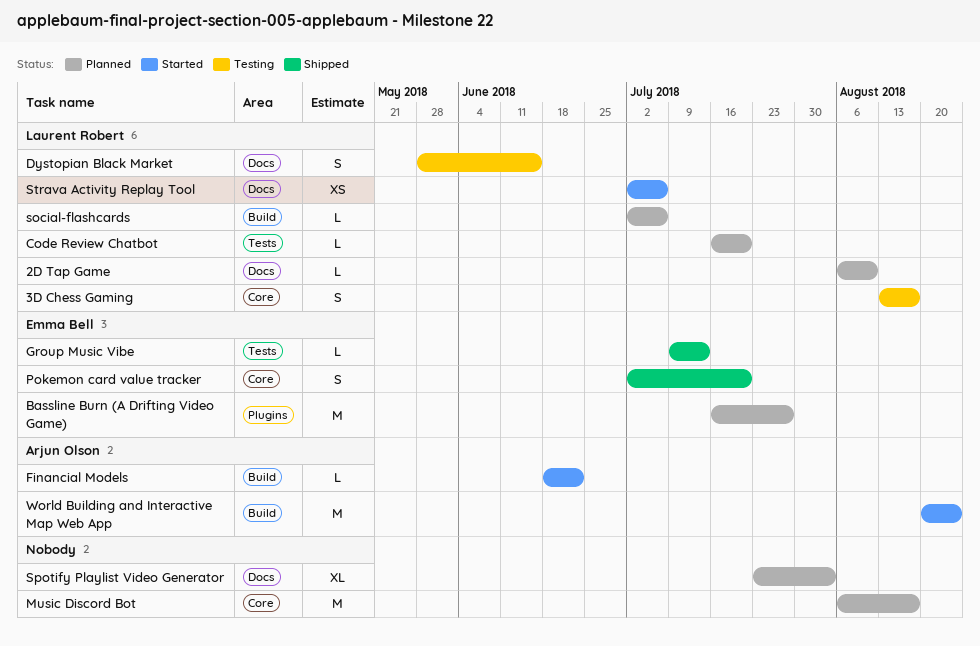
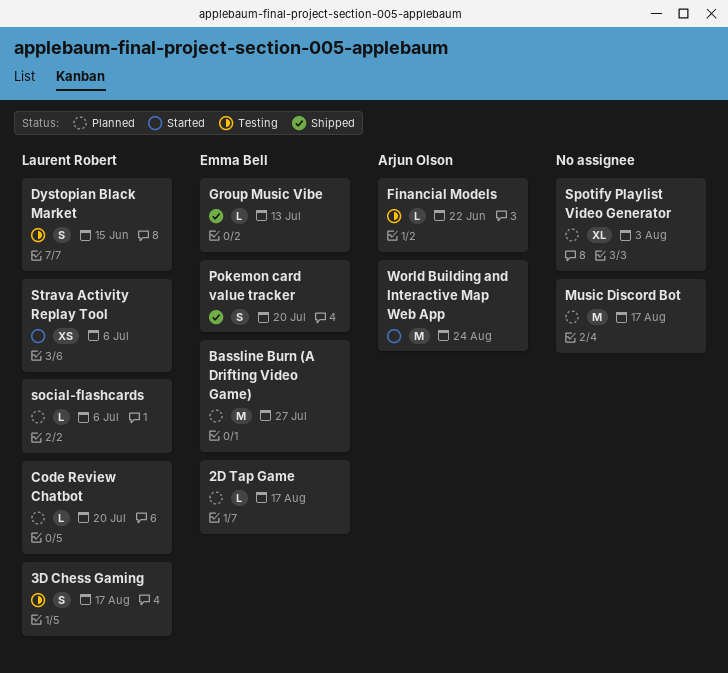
2D Tap Game, owner: Laurent Robert -> Emma Bell
2D Tap Game, due: Aug 10 -> Aug 17
Financial Models, status: Started -> Testing

